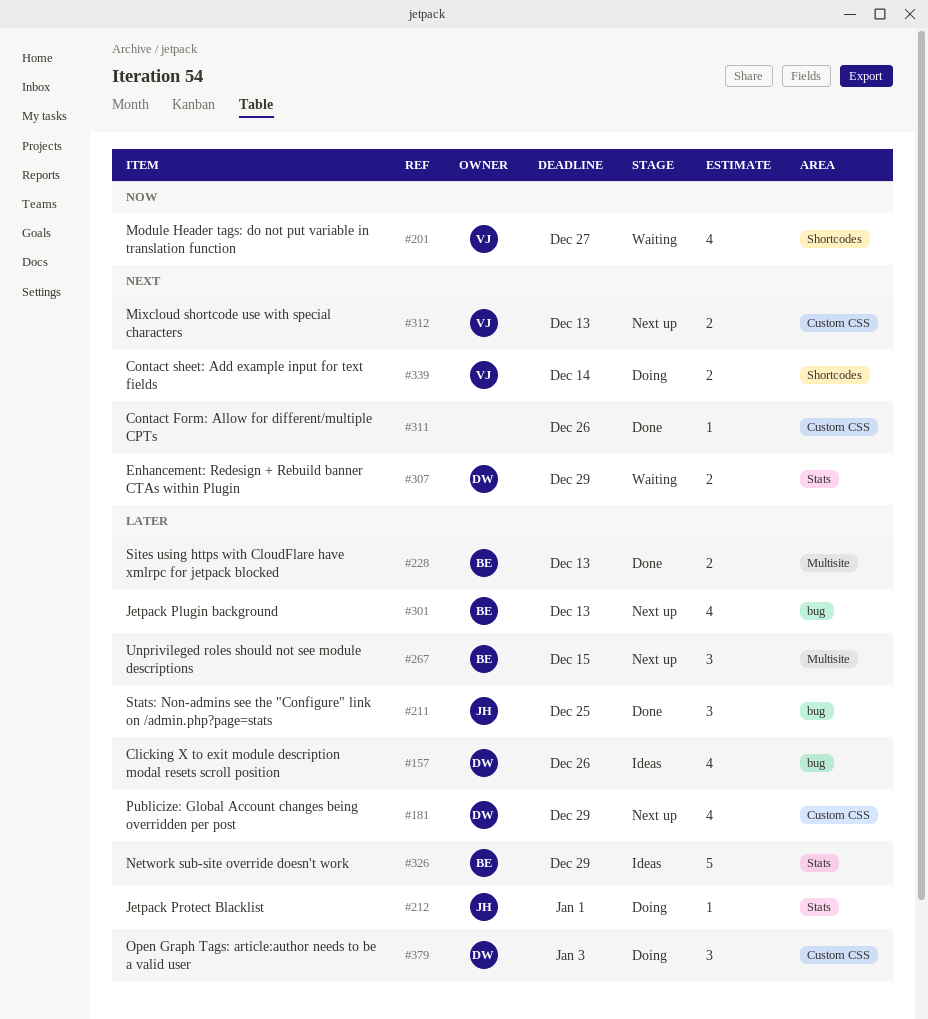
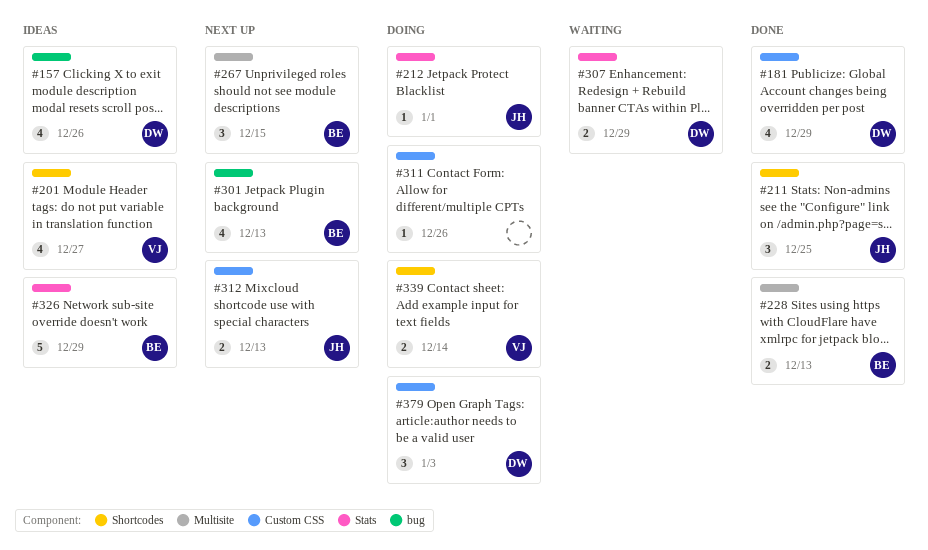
#181, status: Next up -> Done
#201, status: Waiting -> Ideas
#211, label: bug -> Shortcodes
#311, status: Done -> Doing
#312, owner: VJ -> JH

